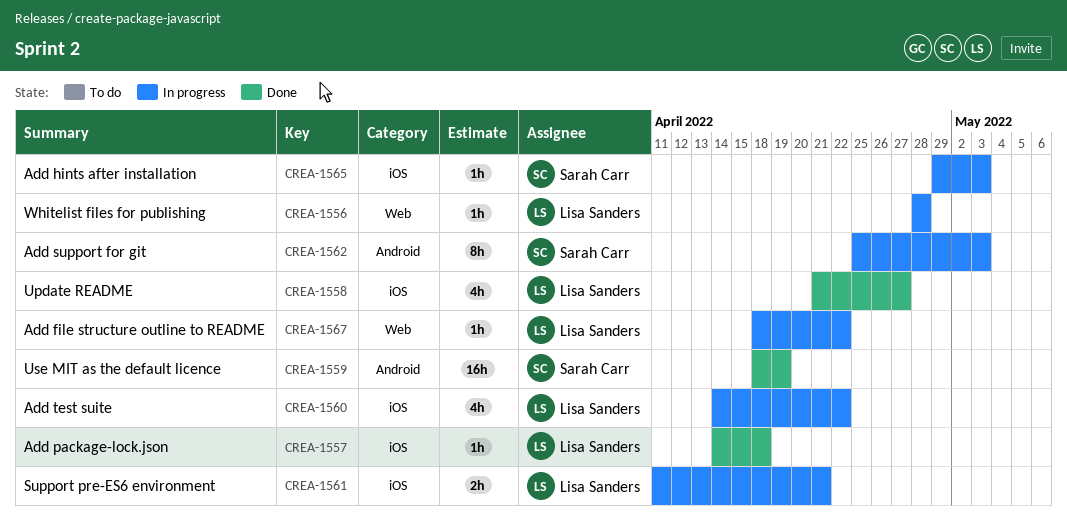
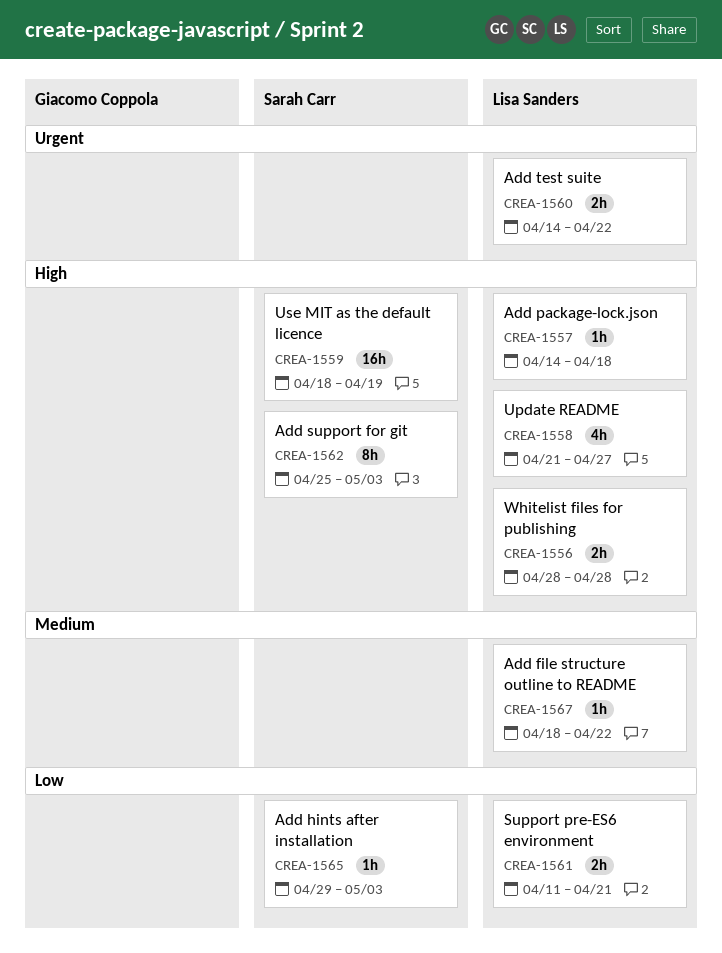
CREA-1556, estimate: 1h -> 2h
CREA-1560, estimate: 4h -> 2h

